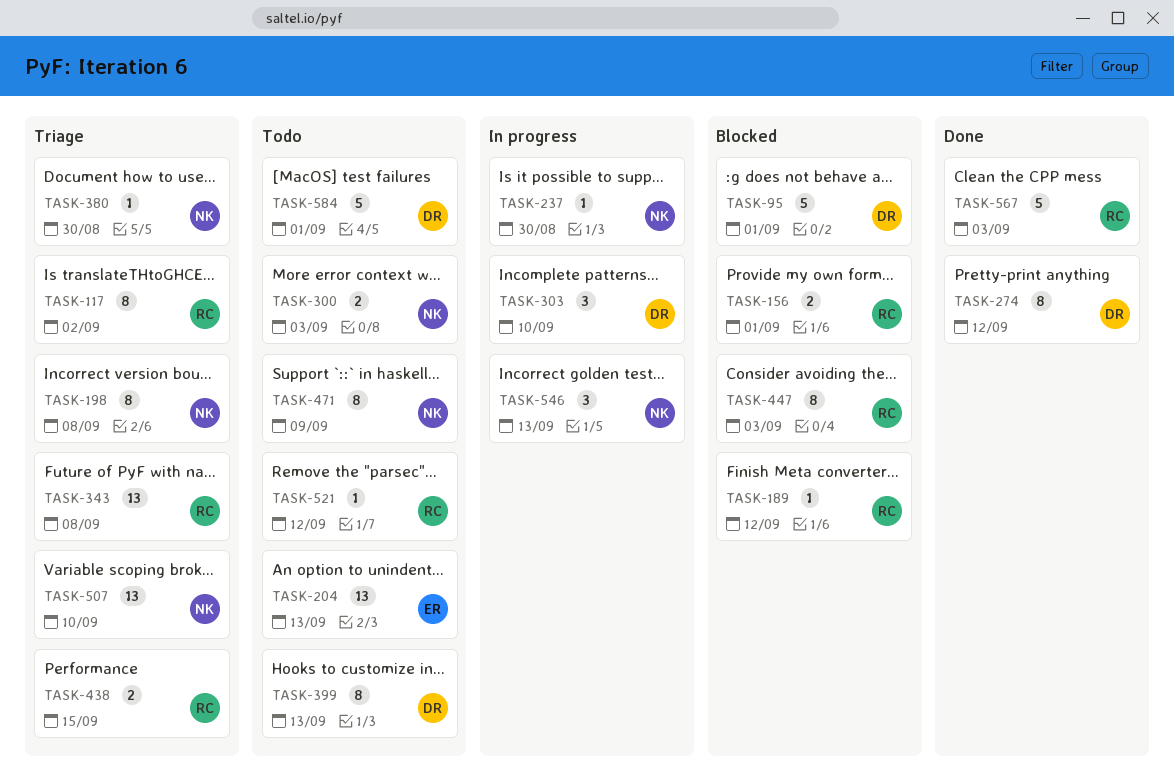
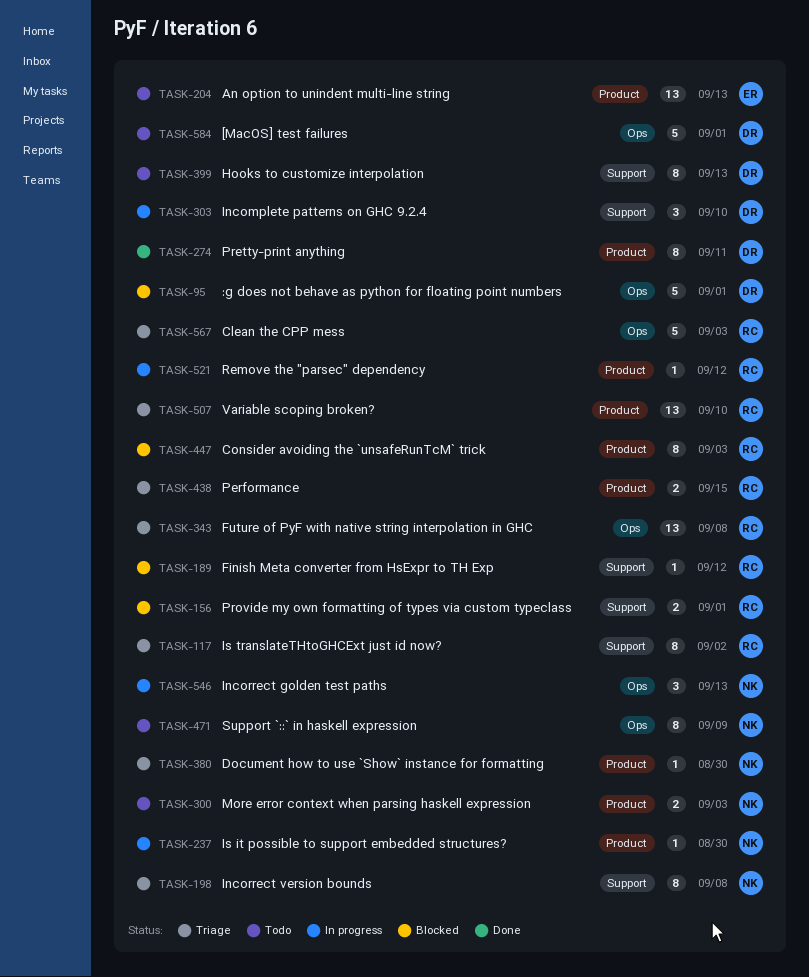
TASK-274, due: Sep 12 -> Sep 11
TASK-507, owner: NK -> RC
TASK-521, status: Todo -> In progress
TASK-567, status: Done -> Triage

